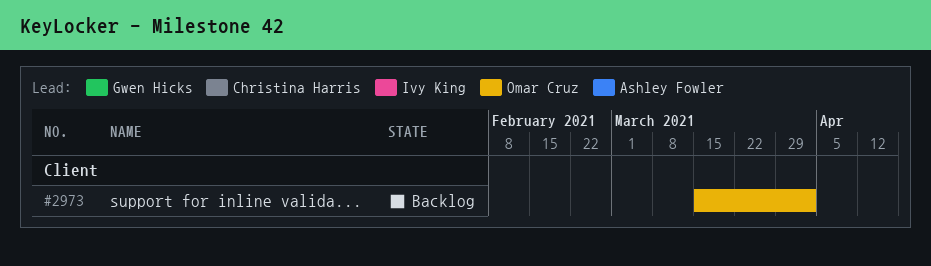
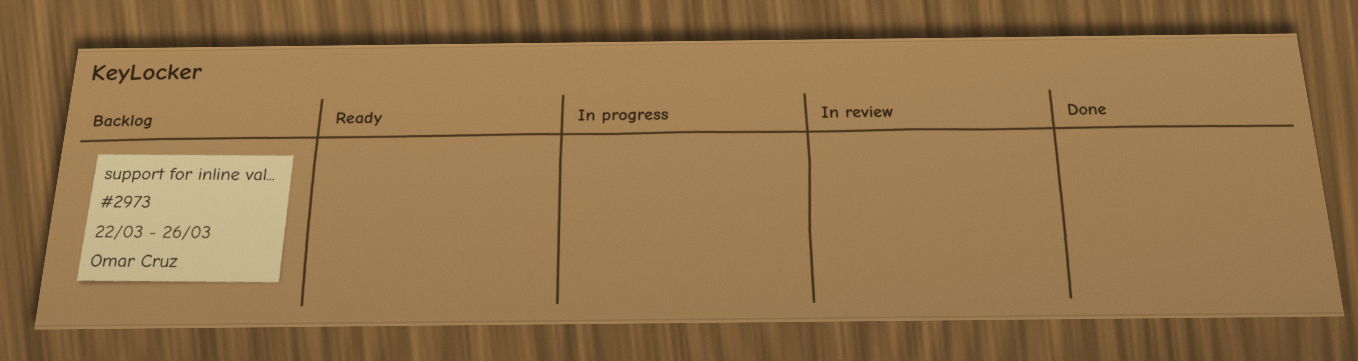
#2973, start: Mar 15 -> Mar 22
#2973, due: Apr 2 -> Mar 26

